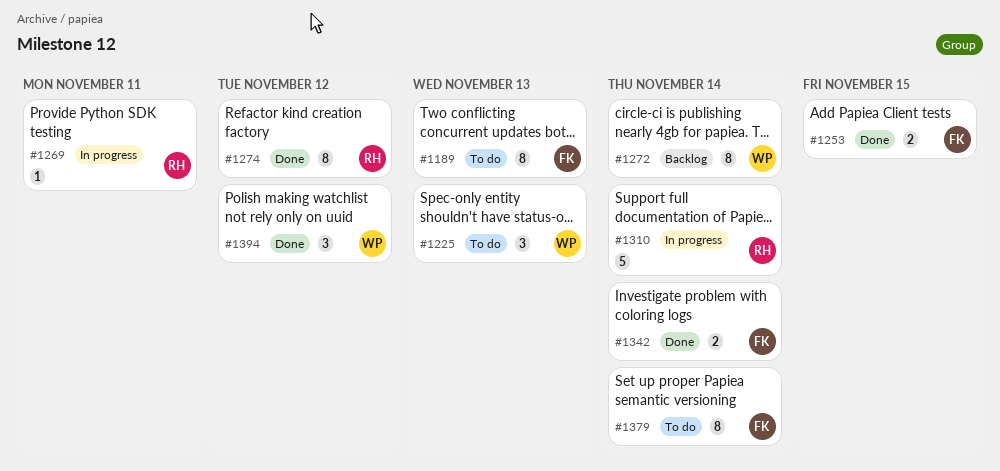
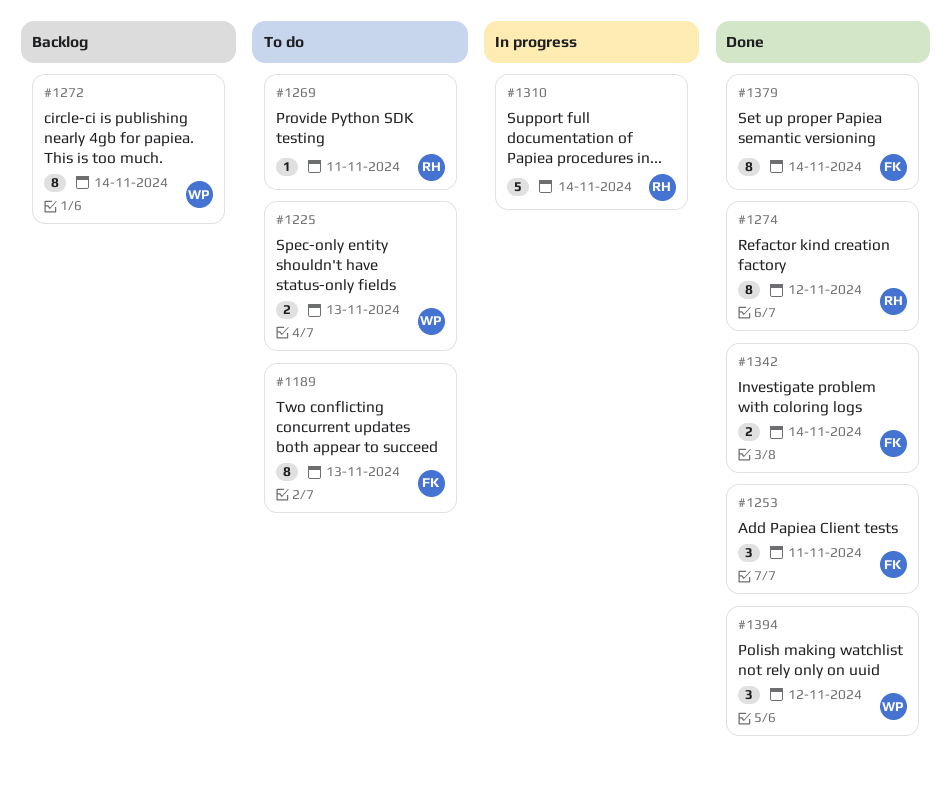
#1225, estimate: 3 -> 2
#1253, estimate: 2 -> 3
#1253, due: Nov 15 -> Nov 11
#1269, status: In progress -> To do
#1379, status: To do -> Done

